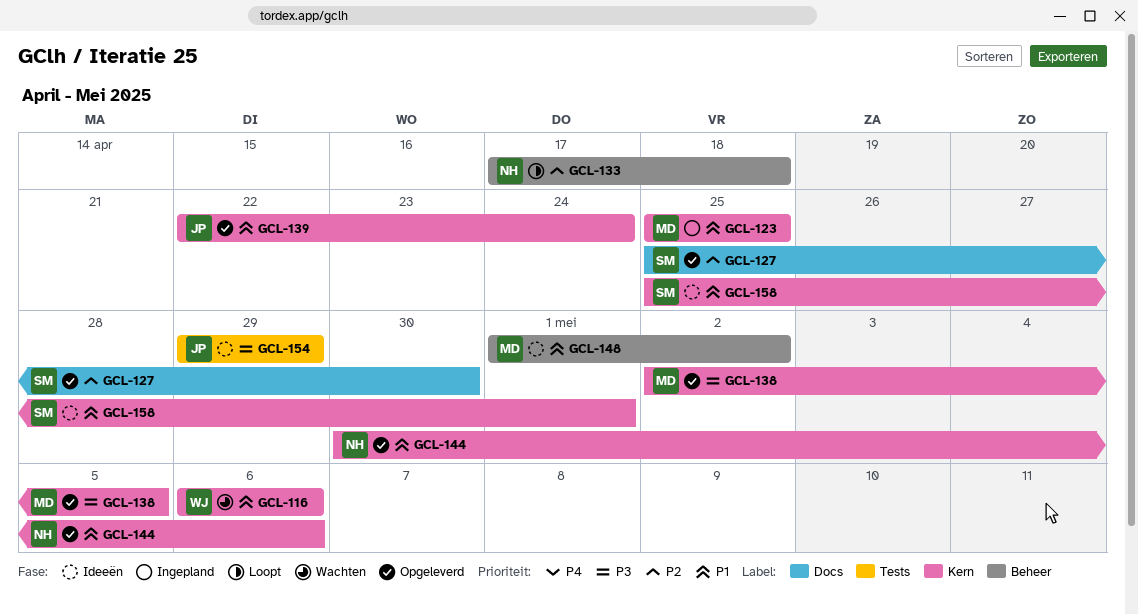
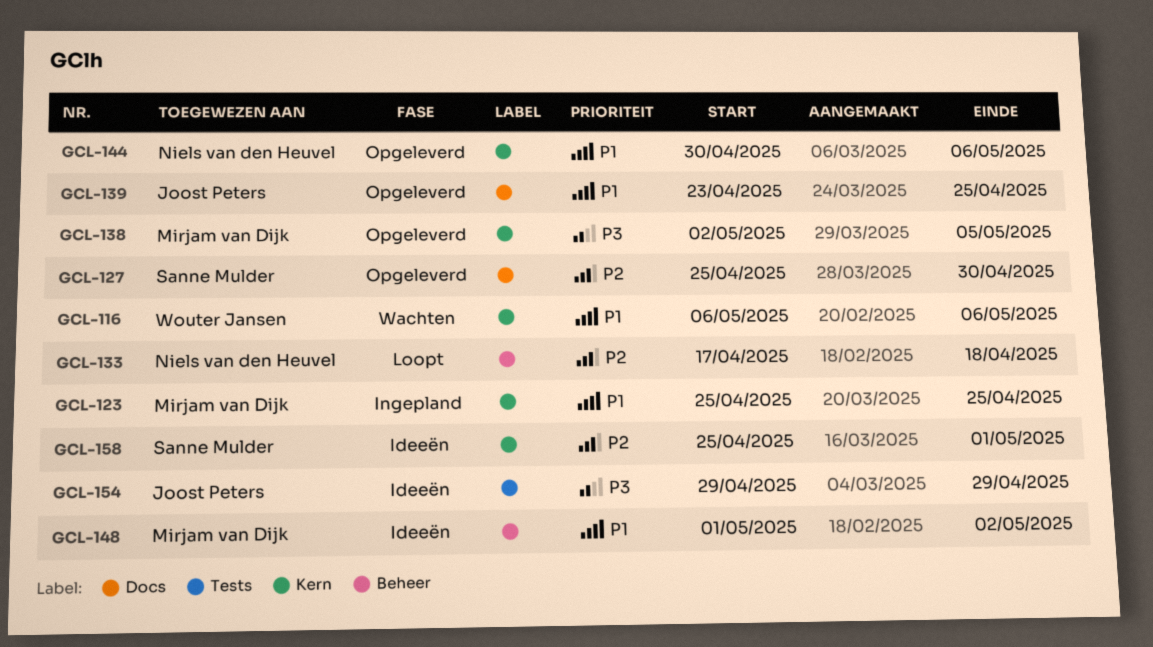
GCL-139, label: Kern -> Docs
GCL-139, start: Apr 22 -> Apr 23
GCL-139, due: Apr 24 -> Apr 25
GCL-158, priority: P1 -> P2

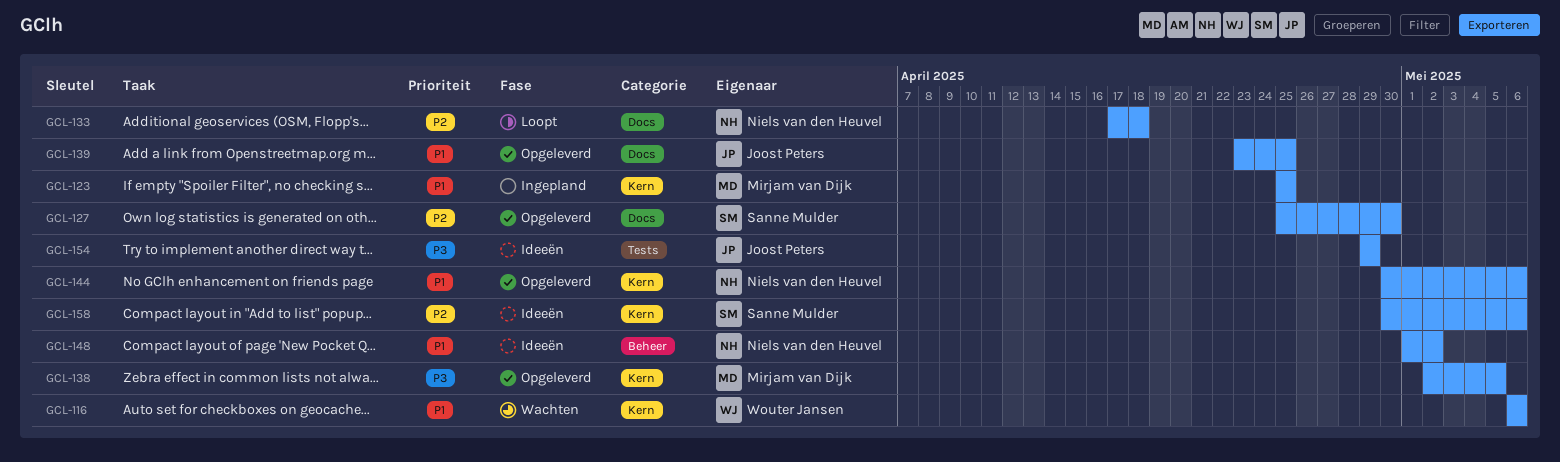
GCL-133, label: Beheer -> Docs
GCL-148, owner: Mirjam van Dijk -> Niels van den Heuvel
GCL-158, start: Apr 25 -> Apr 30
GCL-158, due: May 1 -> May 6

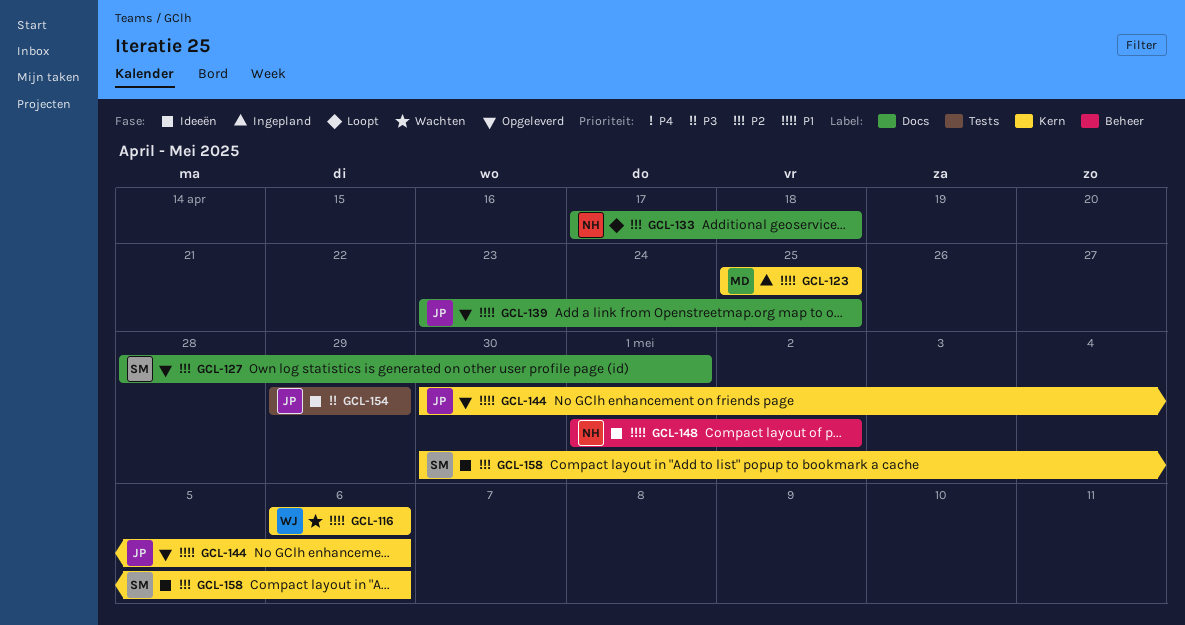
GCL-127, start: Apr 25 -> Apr 28
GCL-127, due: Apr 30 -> May 1
GCL-138: present -> none
GCL-144, owner: Niels van den Heuvel -> Joost Peters

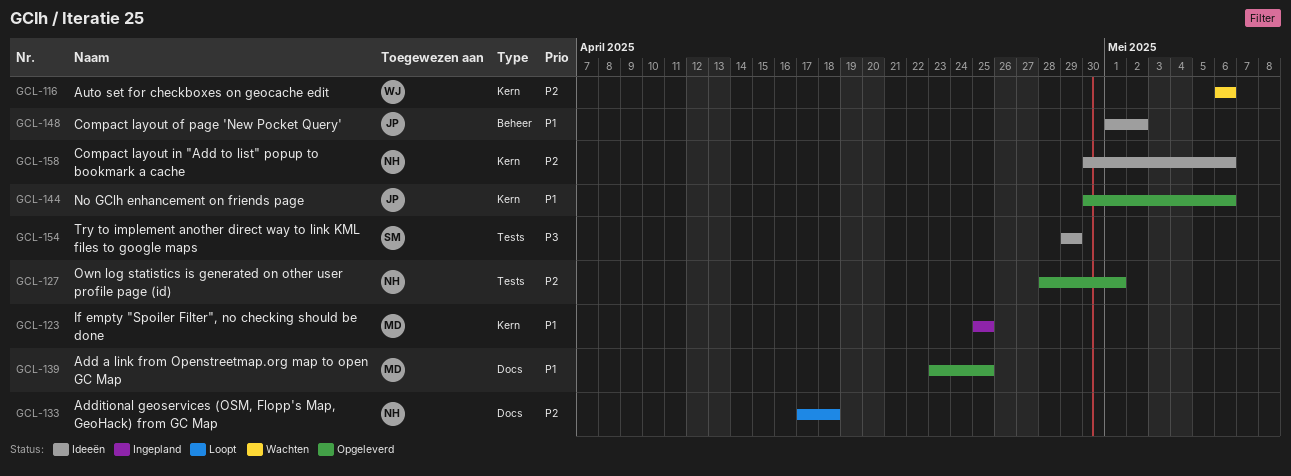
GCL-116, priority: P1 -> P2
GCL-127, owner: SM -> NH
GCL-127, label: Docs -> Tests
GCL-139, owner: JP -> MD
GCL-148, owner: NH -> JP
GCL-154, owner: JP -> SM
GCL-158, owner: SM -> NH

